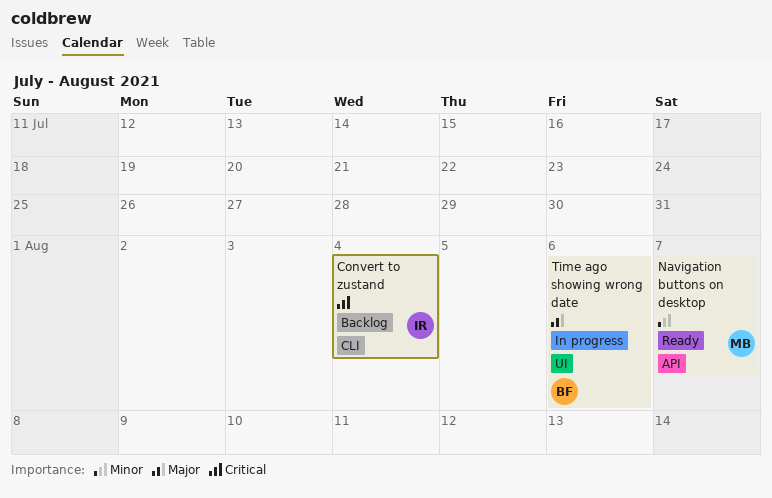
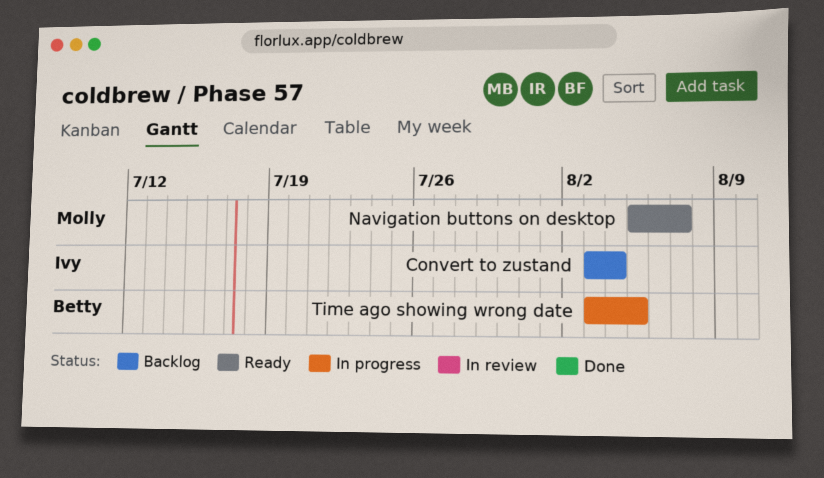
Time ago showing wrong date, due: Aug 6 -> Aug 5

